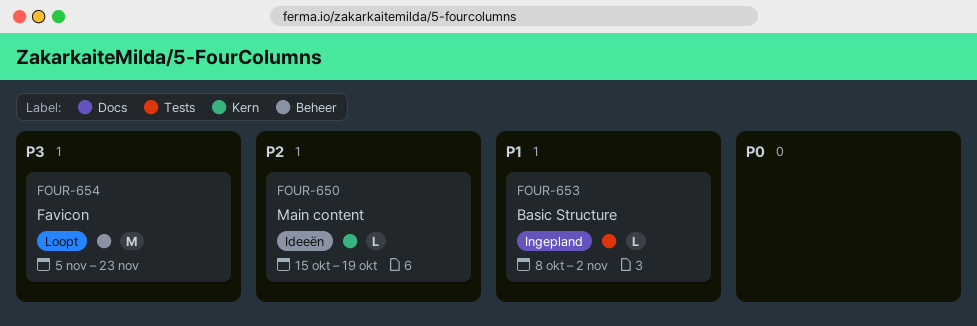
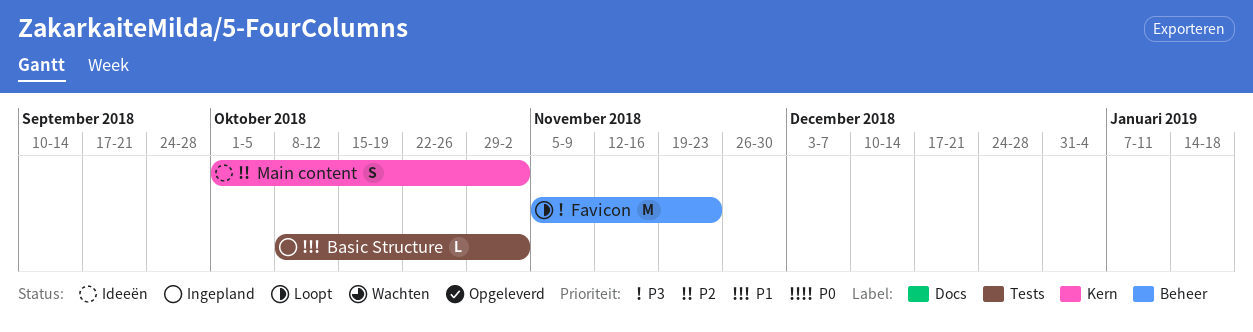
Main content, estimate: L -> S
Main content, start: Oct 15 -> Oct 1
Main content, due: Oct 19 -> Nov 2

